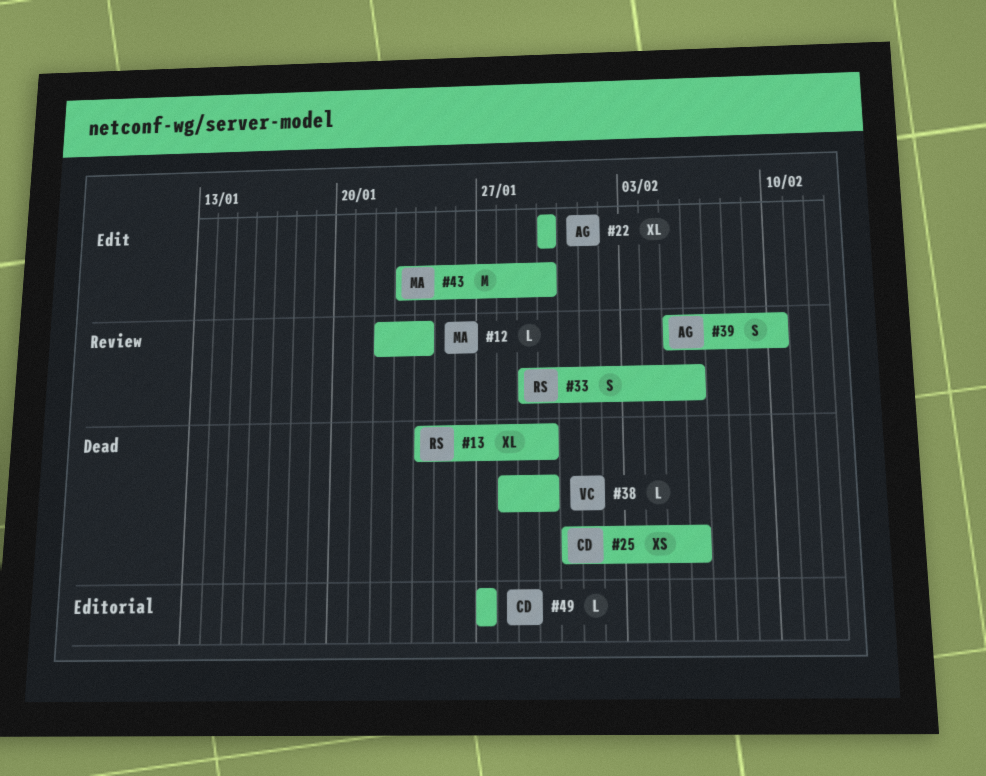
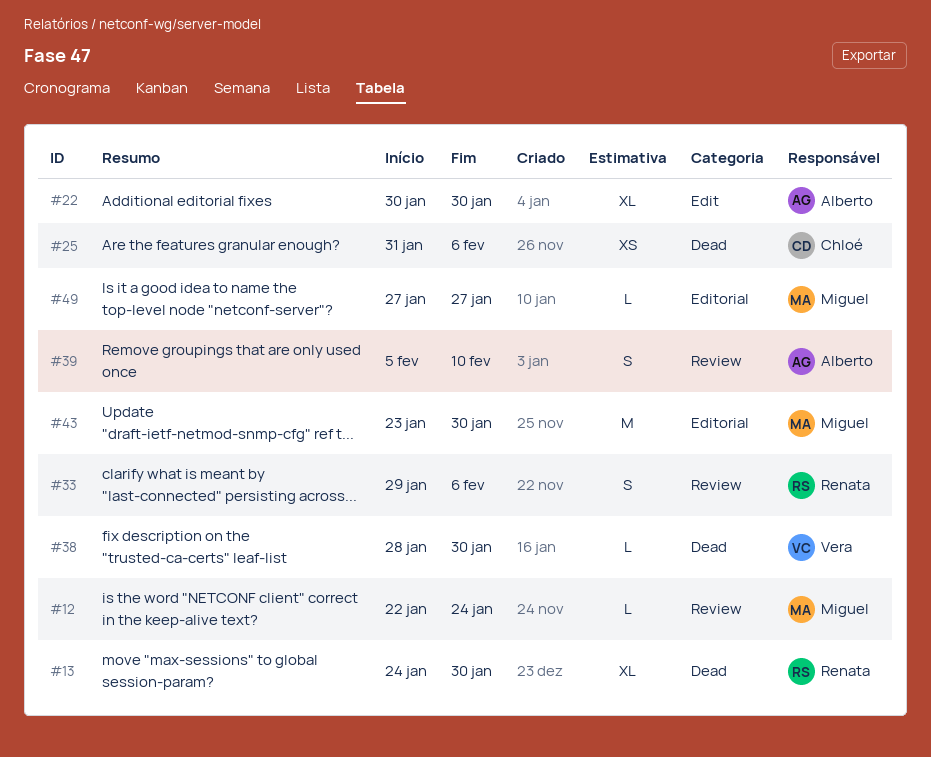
#43, label: Edit -> Editorial
#49, owner: Chloé -> Miguel

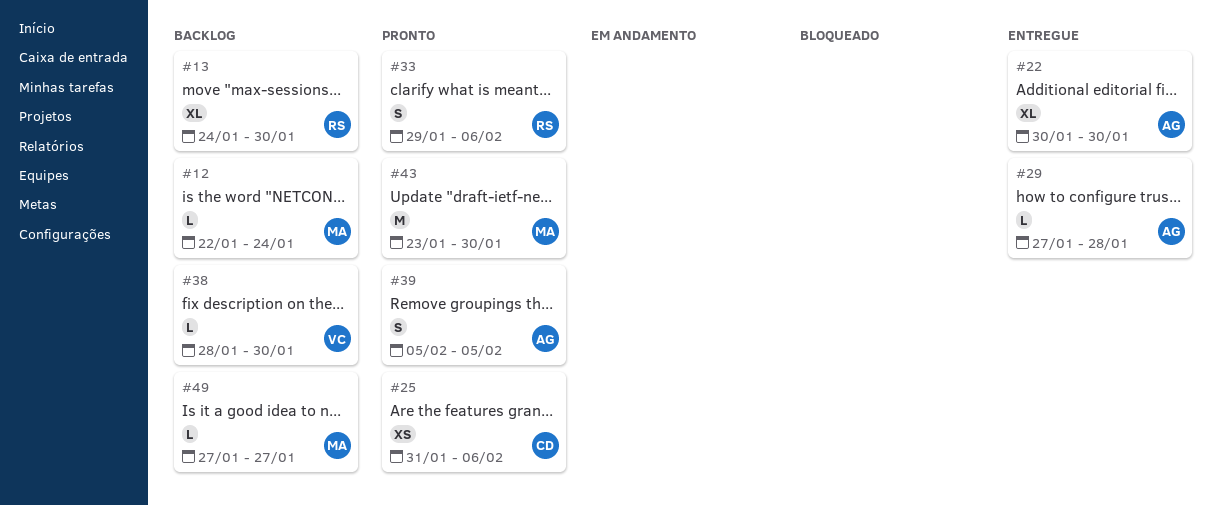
#29: none -> present
#39, due: Feb 10 -> Feb 5

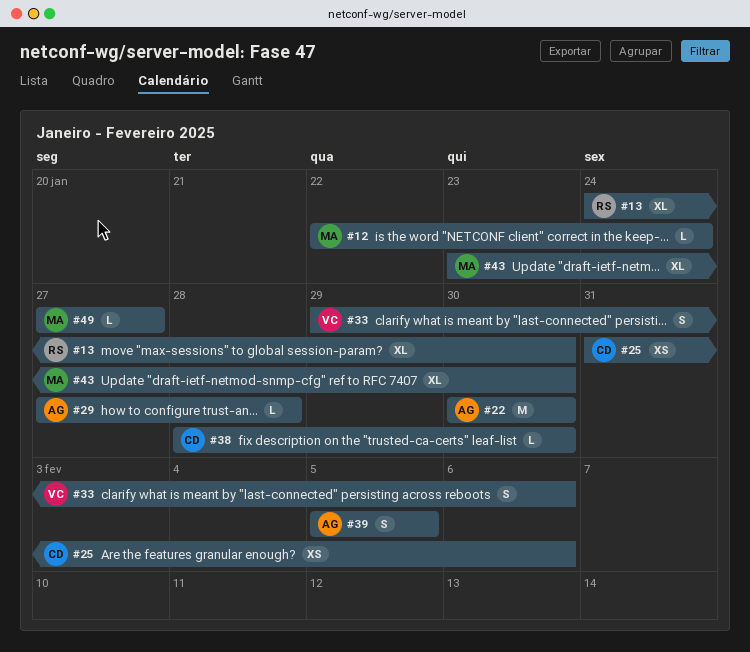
#22, estimate: XL -> M
#33, owner: RS -> VC
#38, owner: VC -> CD
#43, estimate: M -> XL

